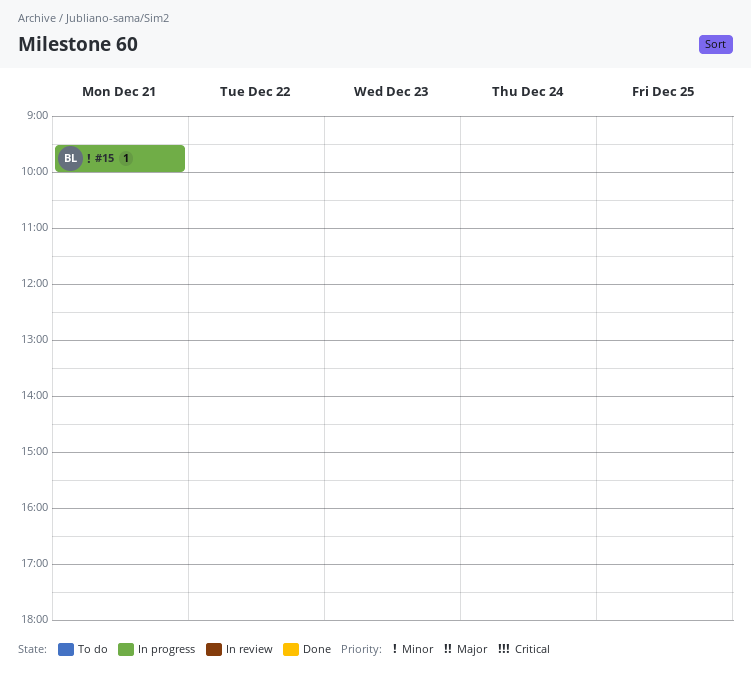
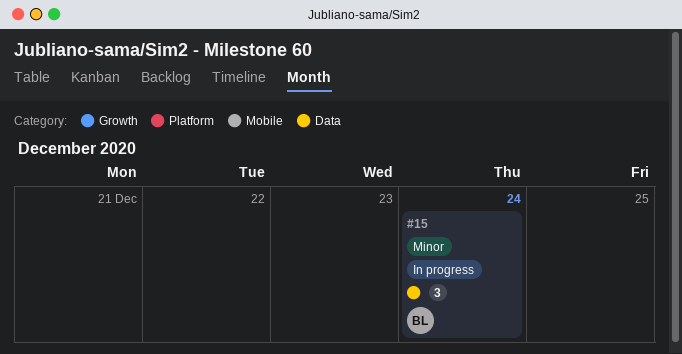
#15, estimate: 1 -> 3
#15, day: Dec 21 -> Dec 24

